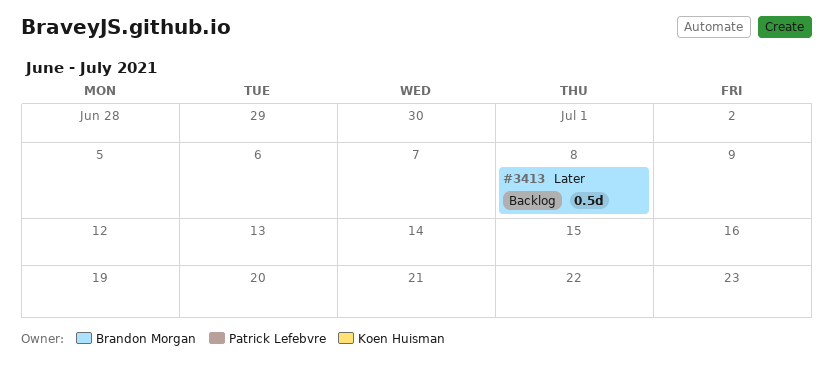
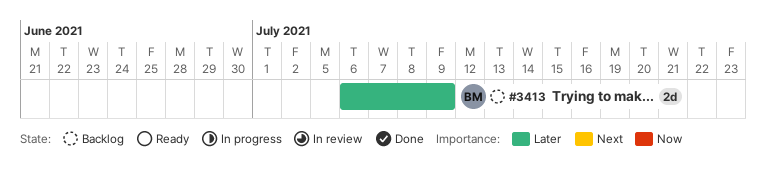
#3413, estimate: 0.5d -> 2d
#3413, due: Jul 8 -> Jul 9

